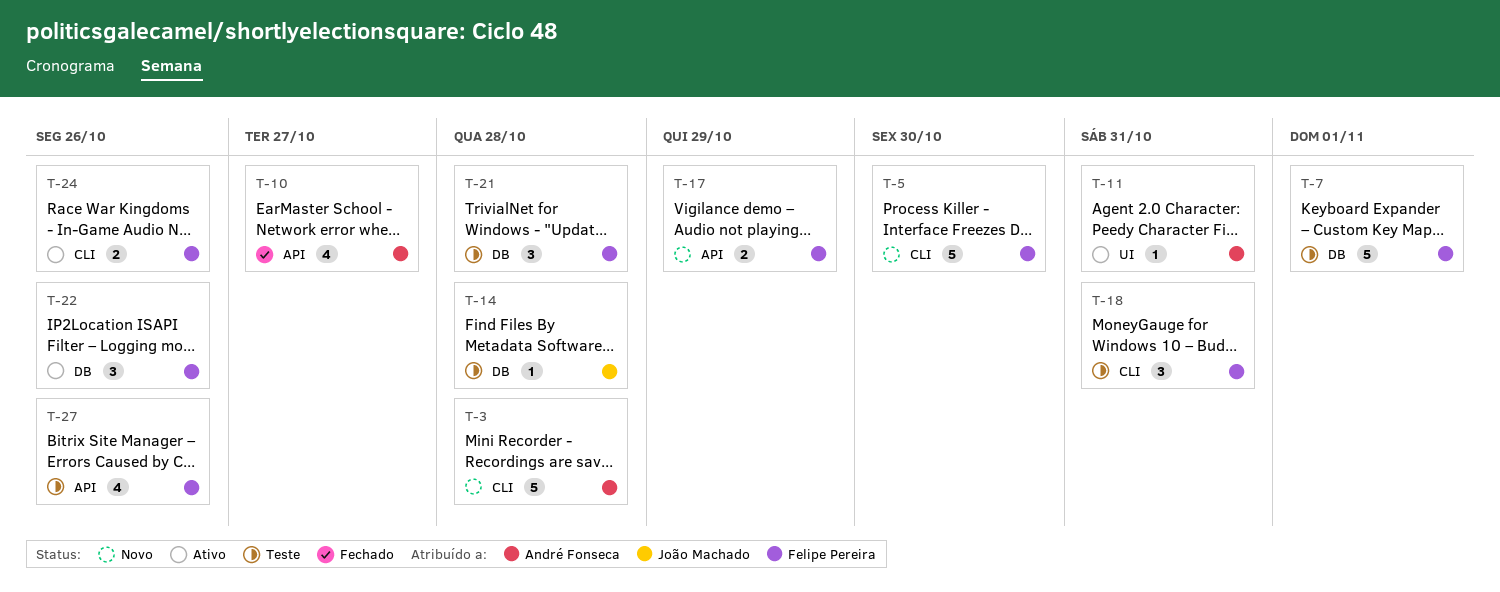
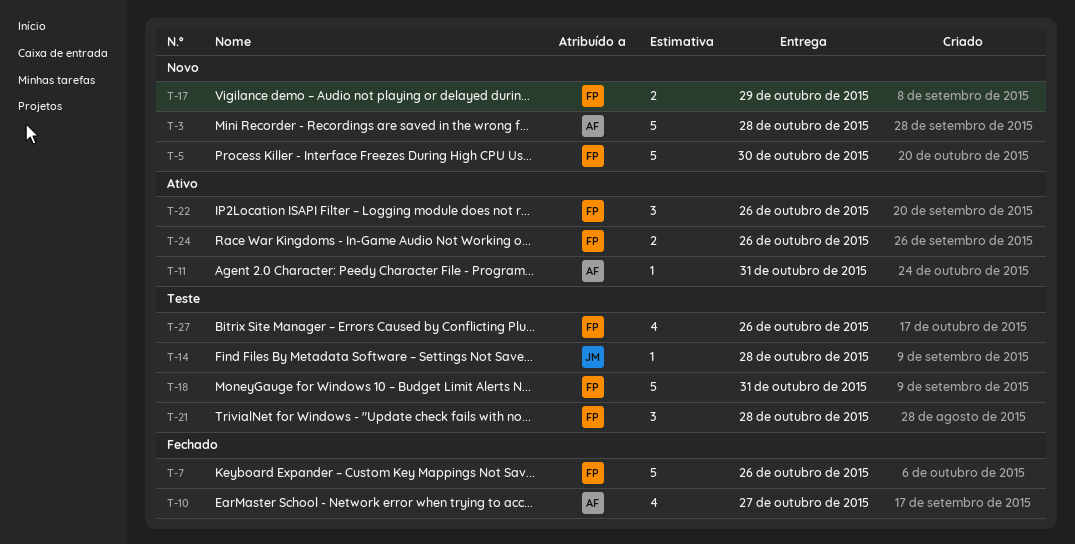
T-7, status: Teste -> Fechado
T-7, due: Nov 1 -> Oct 26
T-18, estimate: 3 -> 5

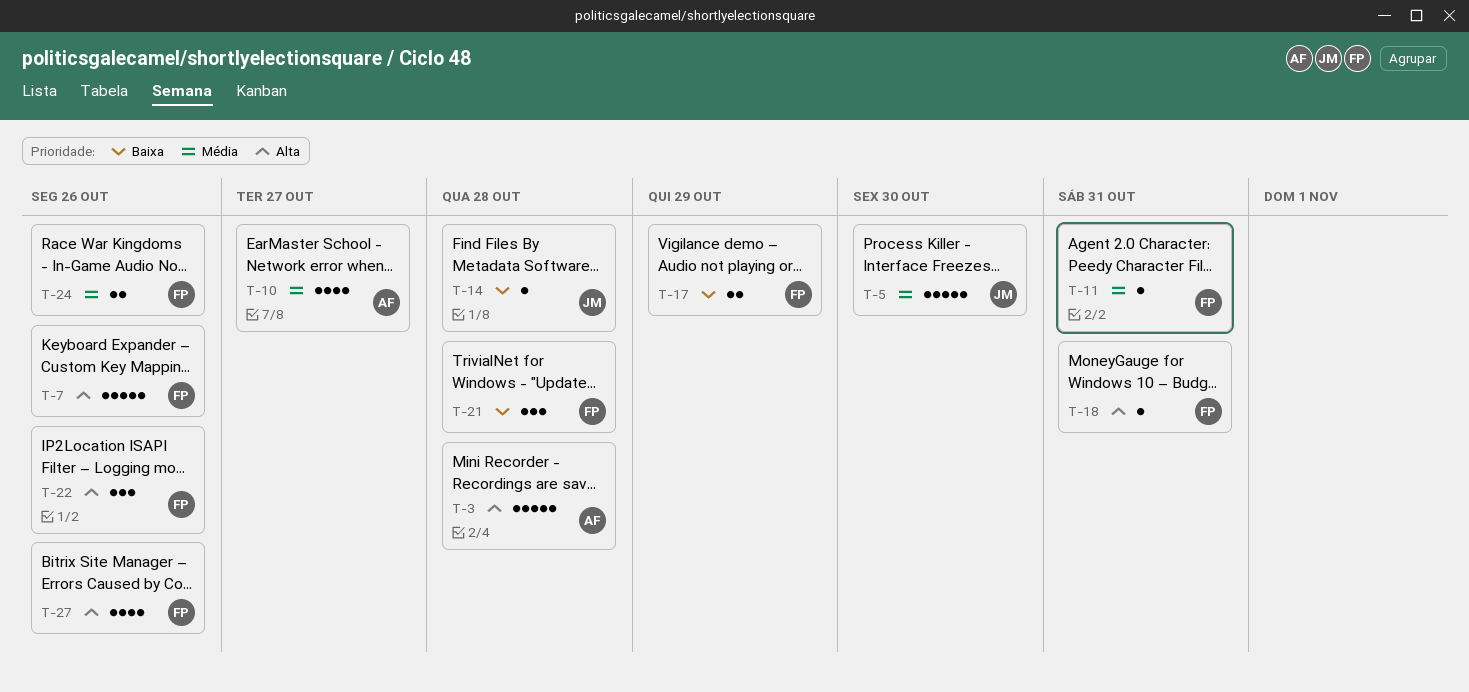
T-5, owner: FP -> JM
T-11, owner: AF -> FP
T-18, estimate: 5 -> 1

